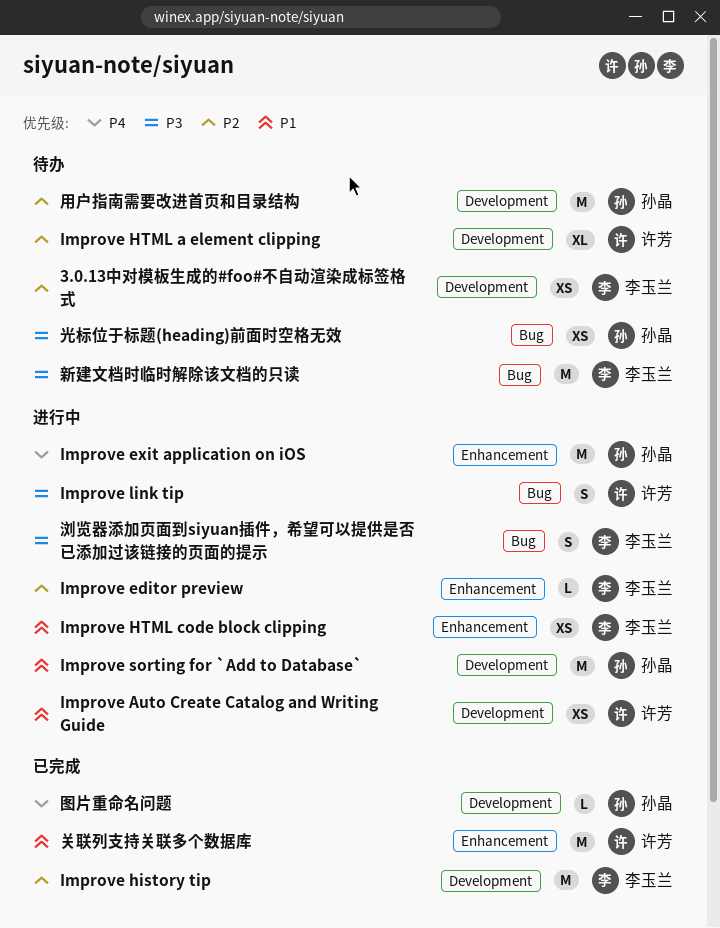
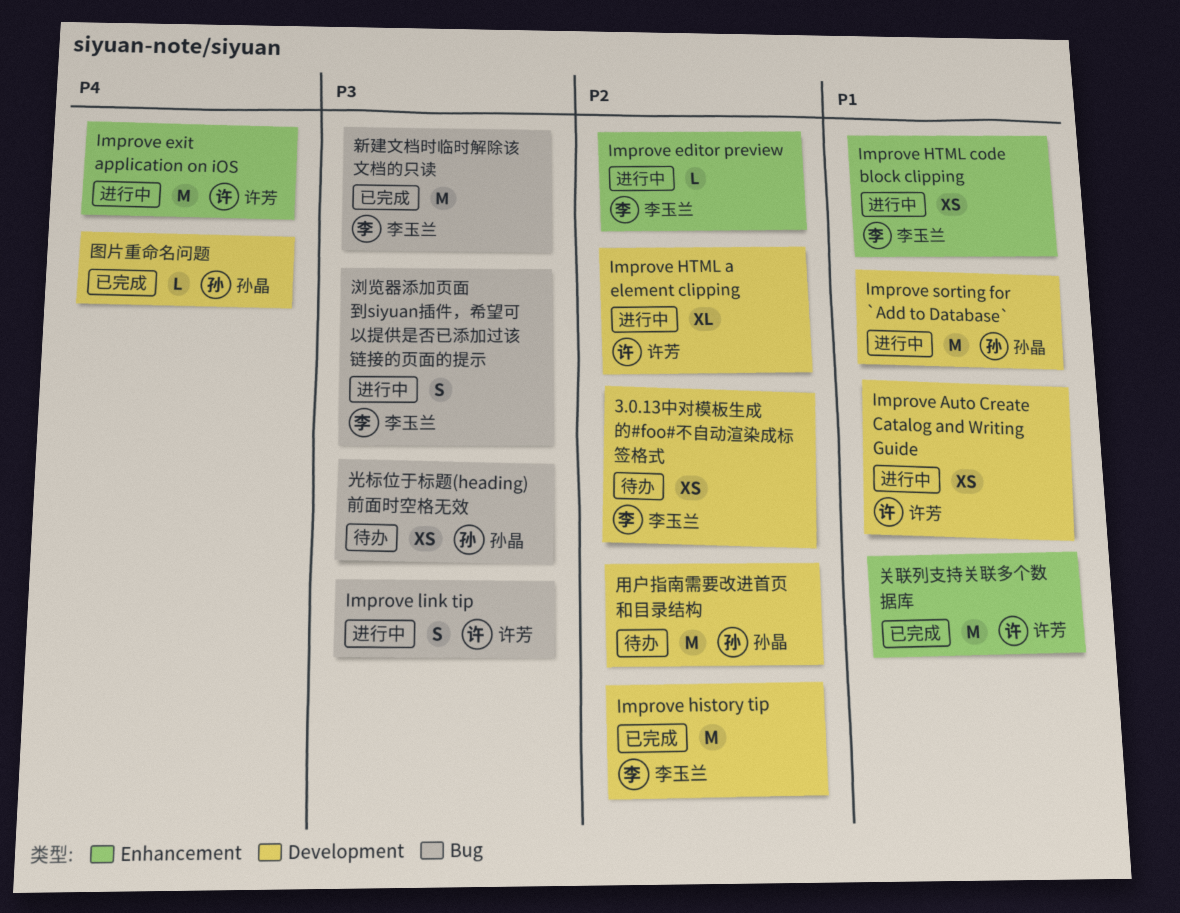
Improve exit application on iOS, owner: 孙晶 -> 许芳
Improve HTML a element clipping, status: 待办 -> 进行中
新建文档时临时解除该文档的只读, status: 待办 -> 已完成

